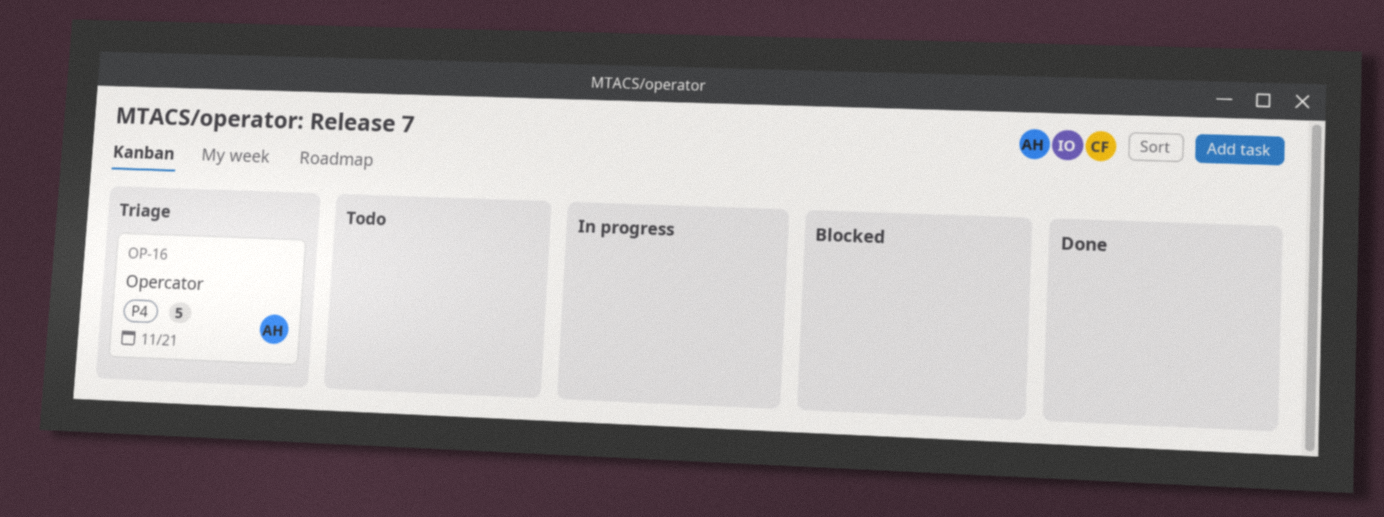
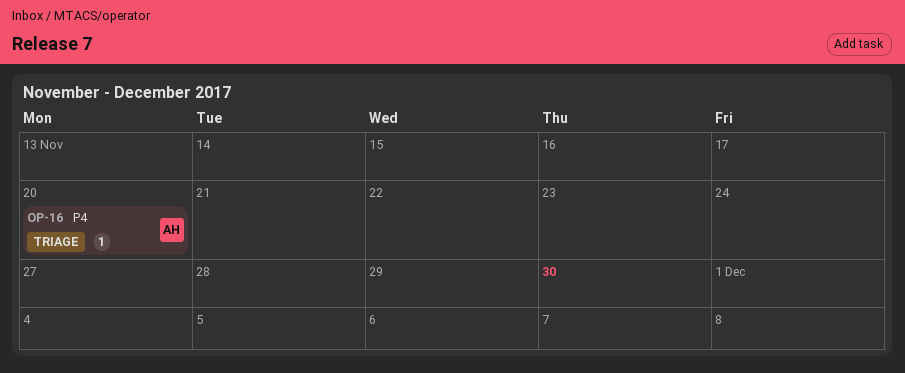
OP-16, estimate: 5 -> 1
OP-16, due: Nov 21 -> Nov 20

